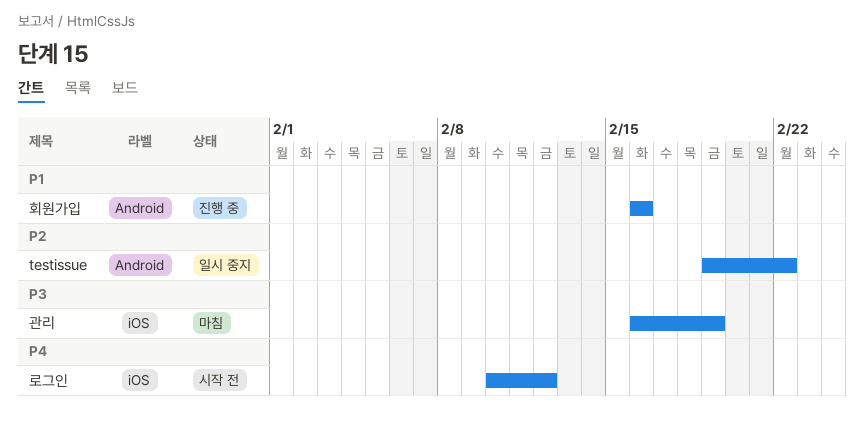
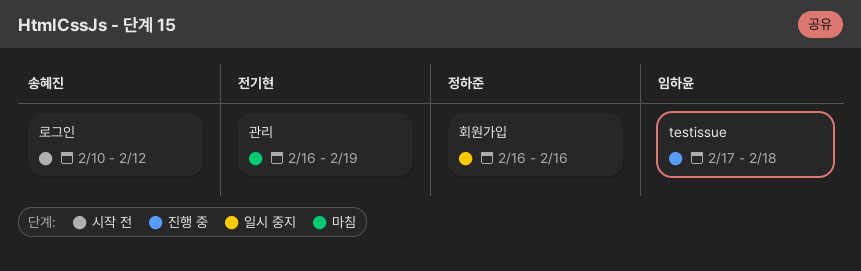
testissue, status: 일시 중지 -> 진행 중
testissue, start: Feb 19 -> Feb 17
testissue, due: Feb 22 -> Feb 18
회원가입, status: 진행 중 -> 일시 중지

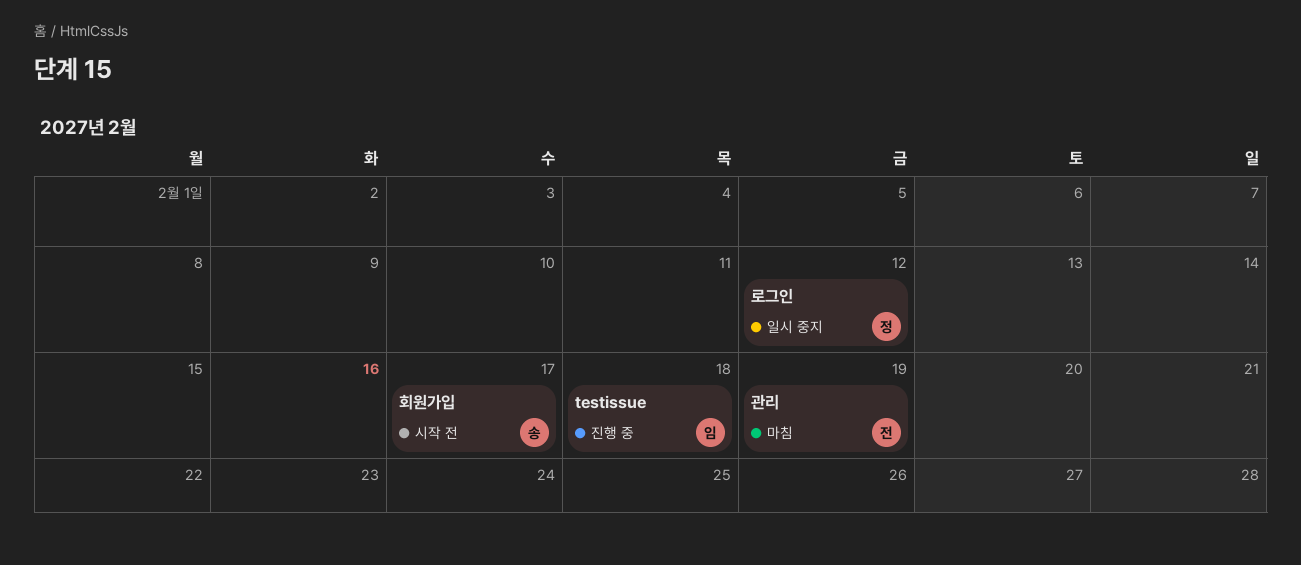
로그인, status: 시작 전 -> 일시 중지
로그인, owner: 송혜진 -> 정하준
회원가입, status: 일시 중지 -> 시작 전
회원가입, owner: 정하준 -> 송혜진
회원가입, due: Feb 16 -> Feb 17

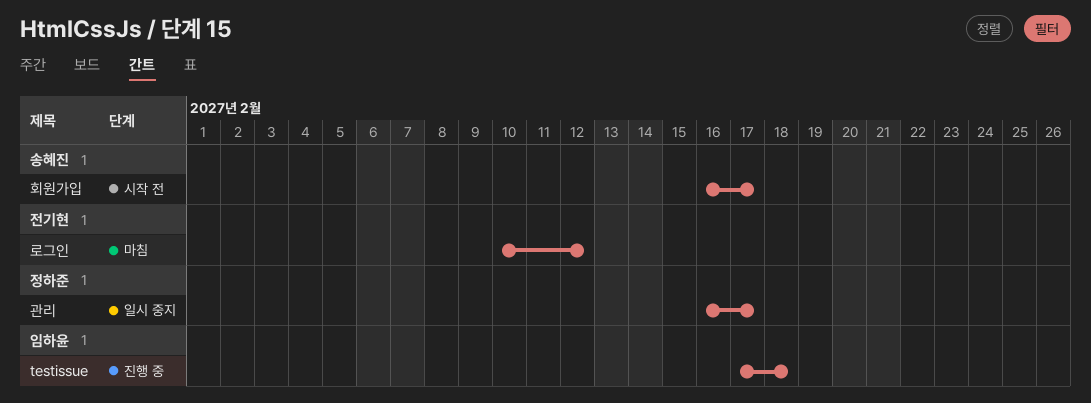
관리, status: 마침 -> 일시 중지
관리, owner: 전기현 -> 정하준
관리, due: Feb 19 -> Feb 17
로그인, status: 일시 중지 -> 마침
로그인, owner: 정하준 -> 전기현

